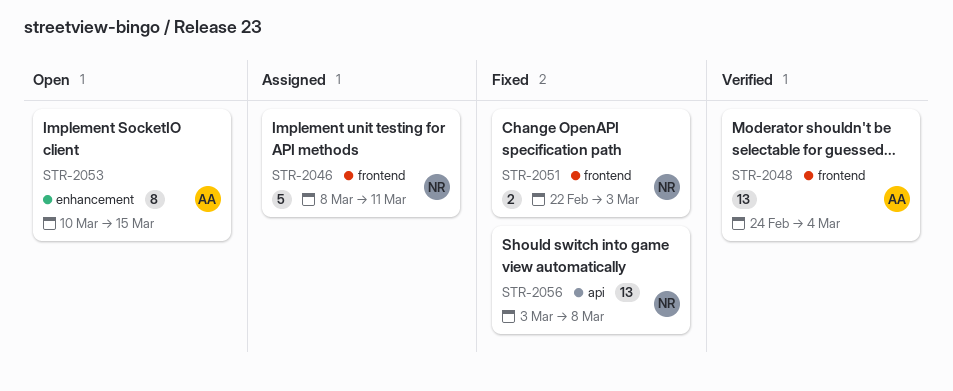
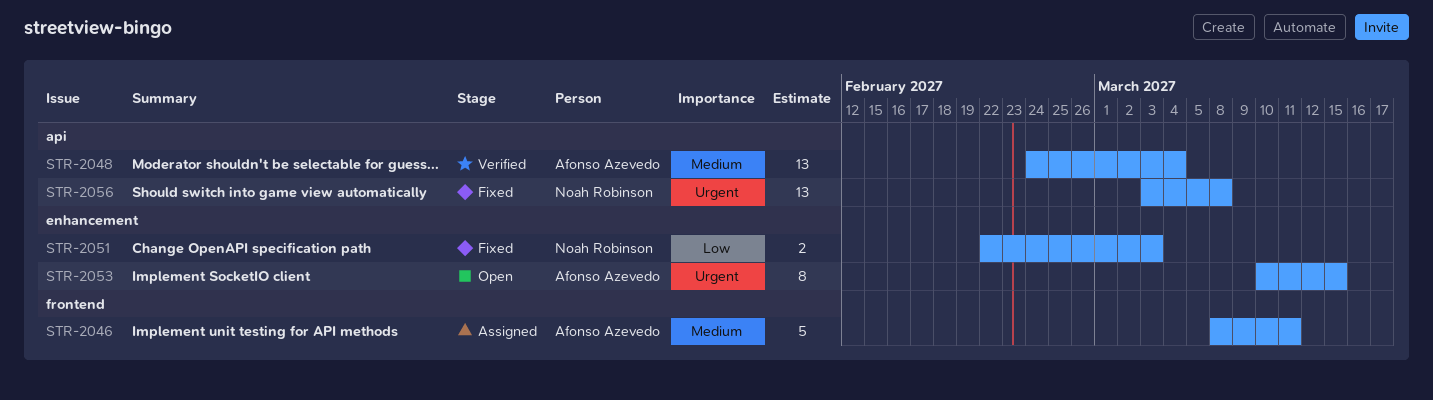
STR-2046, owner: Noah Robinson -> Afonso Azevedo
STR-2048, label: frontend -> api
STR-2051, label: frontend -> enhancement

